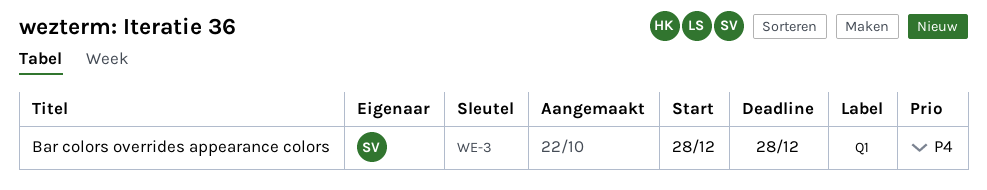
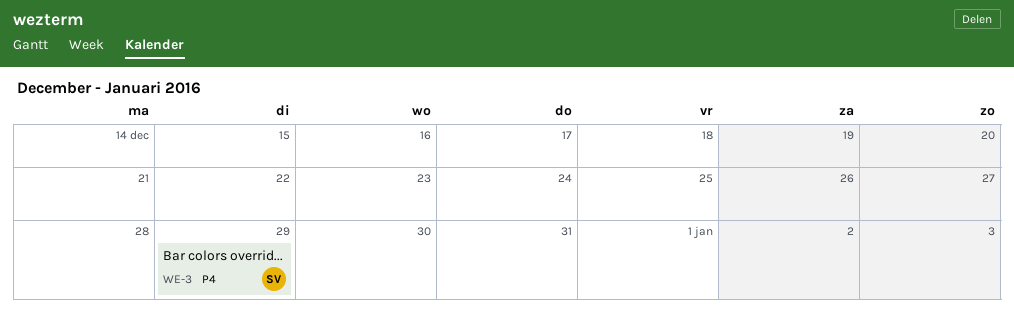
WE-3, due: Dec 28 -> Dec 29

